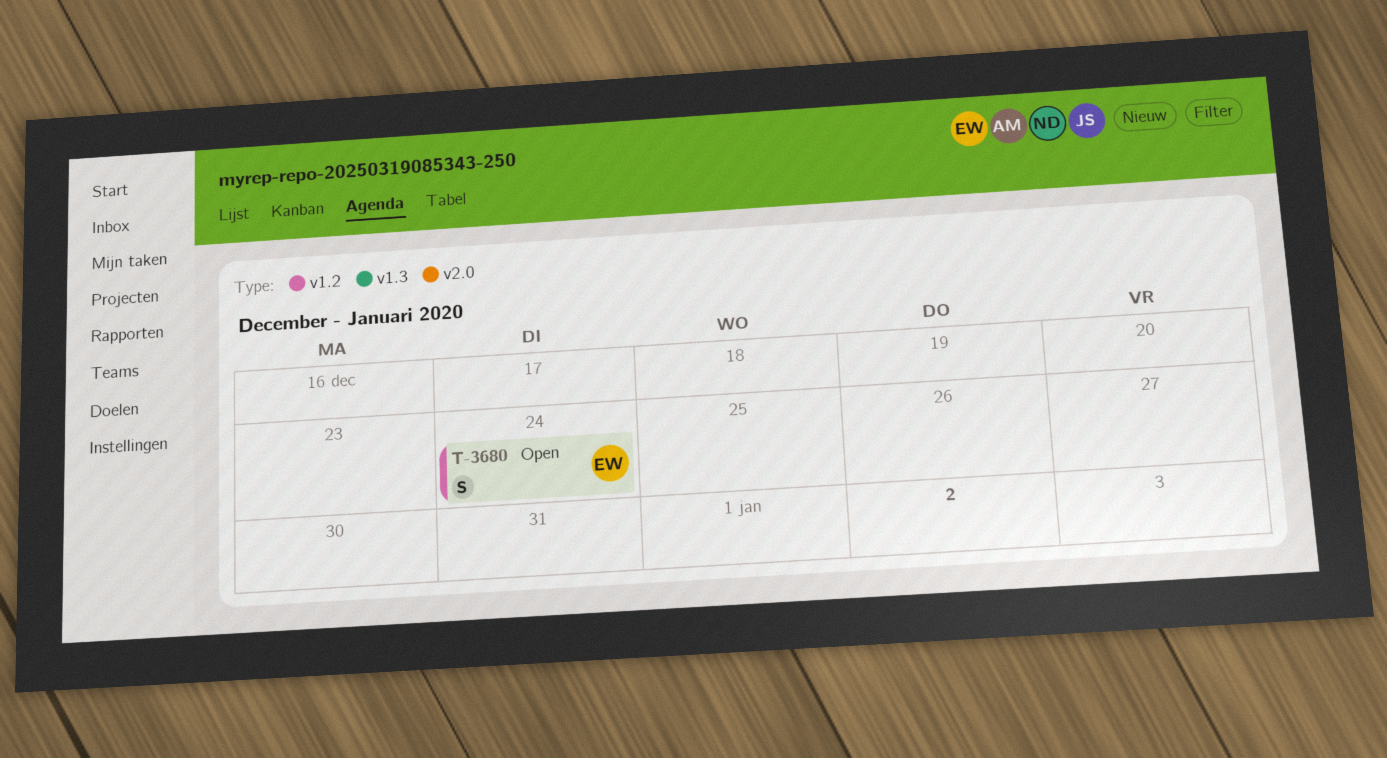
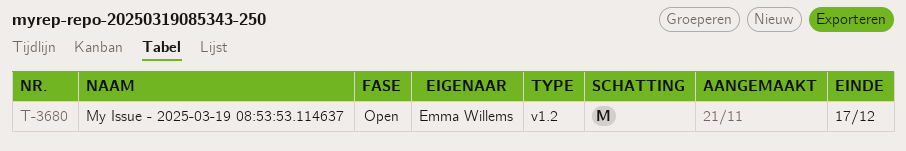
T-3680, estimate: S -> M
T-3680, due: Dec 24 -> Dec 17

